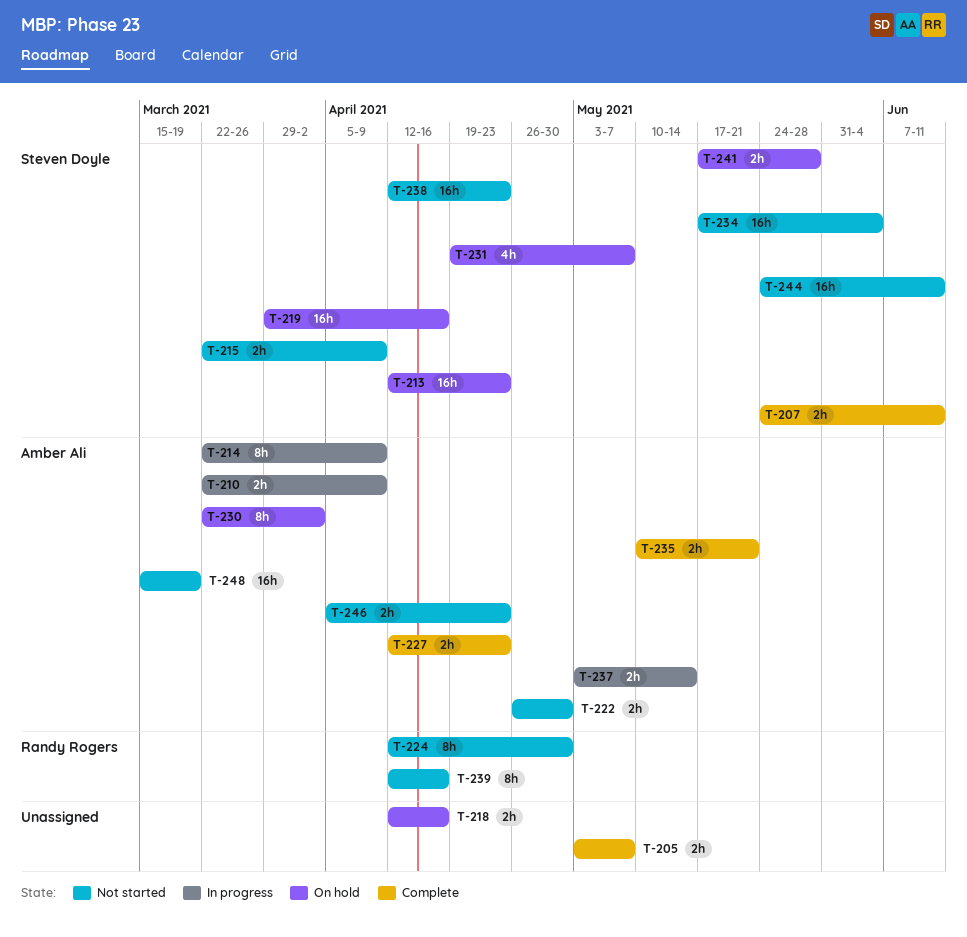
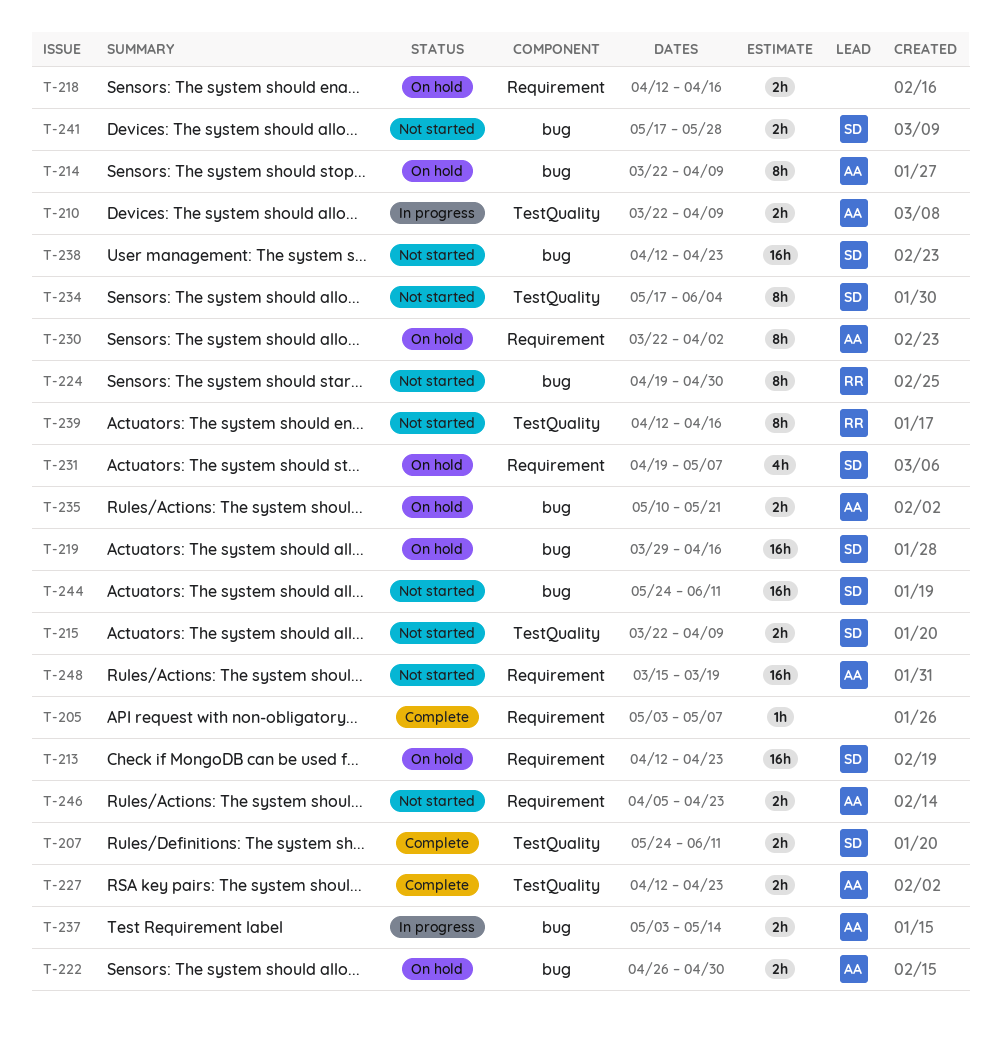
T-205, estimate: 2h -> 1h
T-214, status: In progress -> On hold
T-222, status: Not started -> On hold
T-224, start: Apr 12 -> Apr 19
T-234, estimate: 16h -> 8h
T-235, status: Complete -> On hold
T-241, status: On hold -> Not started

